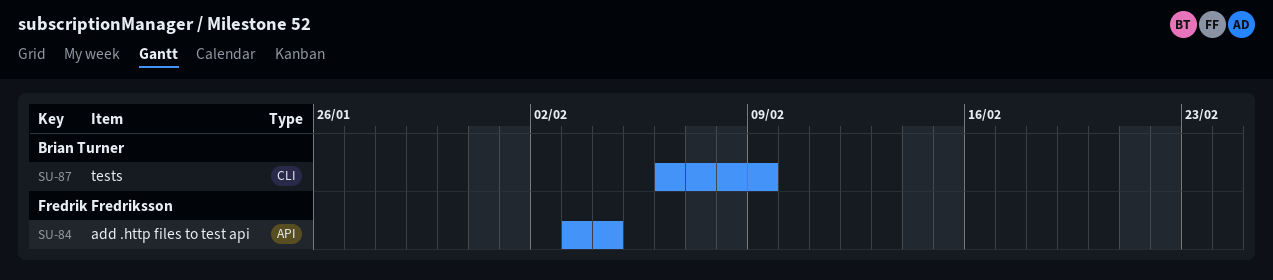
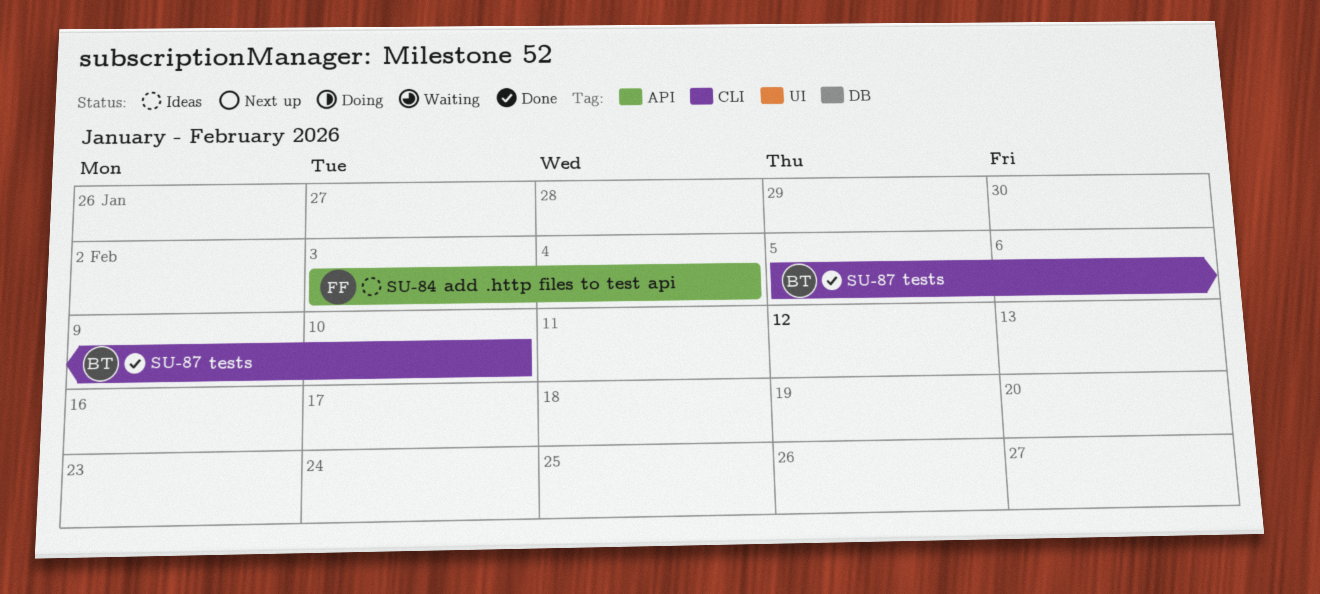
SU-87, start: Feb 6 -> Feb 5
SU-87, due: Feb 9 -> Feb 10

